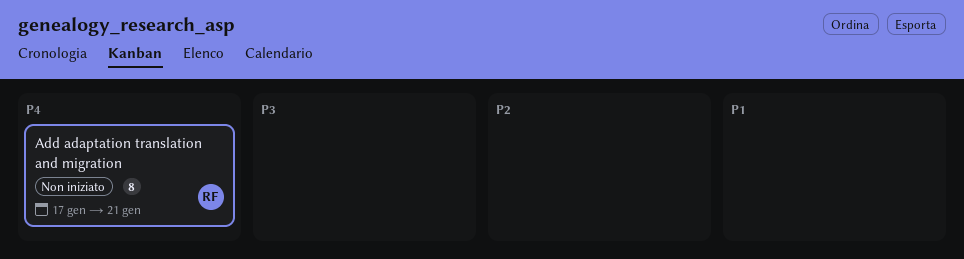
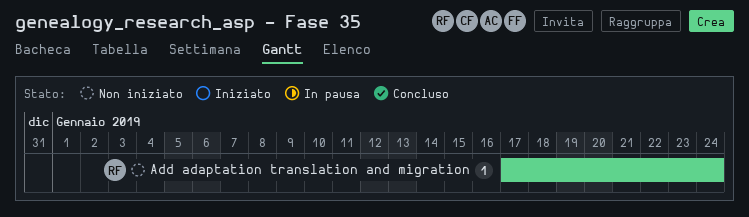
Add adaptation translation and migration, estimate: 8 -> 1
Add adaptation translation and migration, due: Jan 21 -> Jan 24

